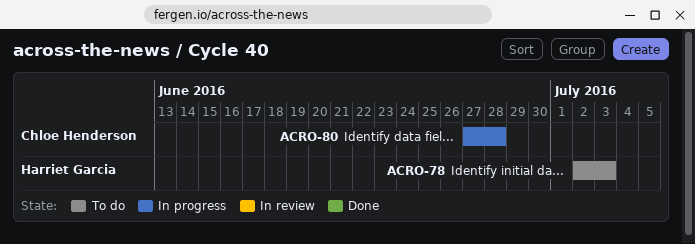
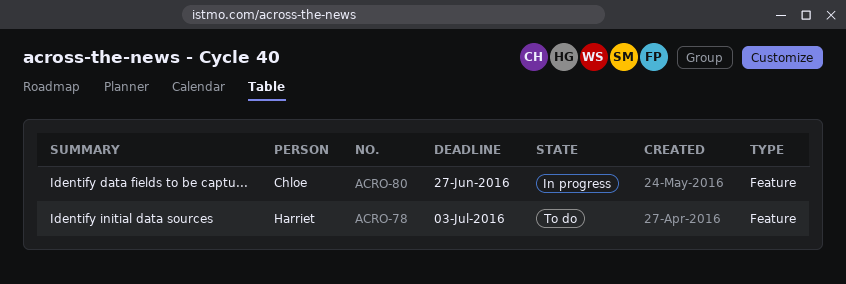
ACRO-80, due: Jun 28 -> Jun 27

